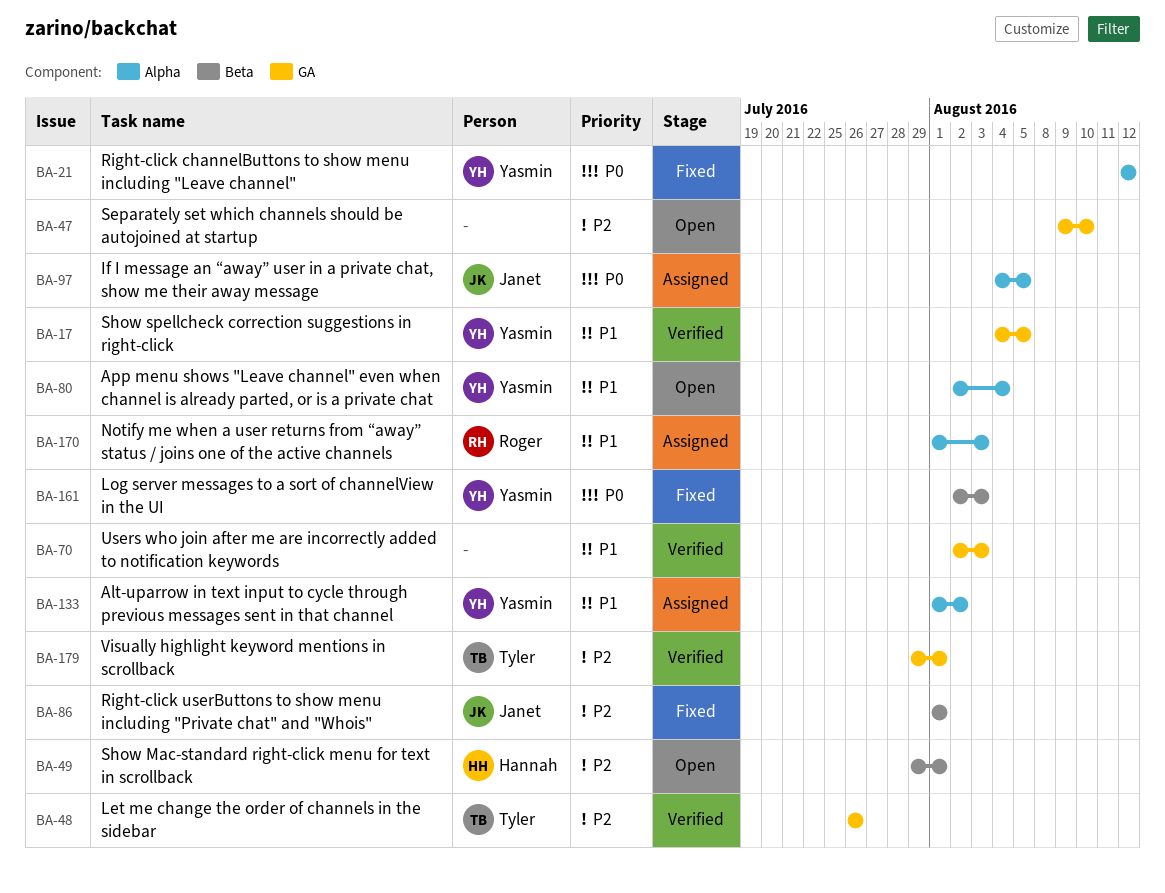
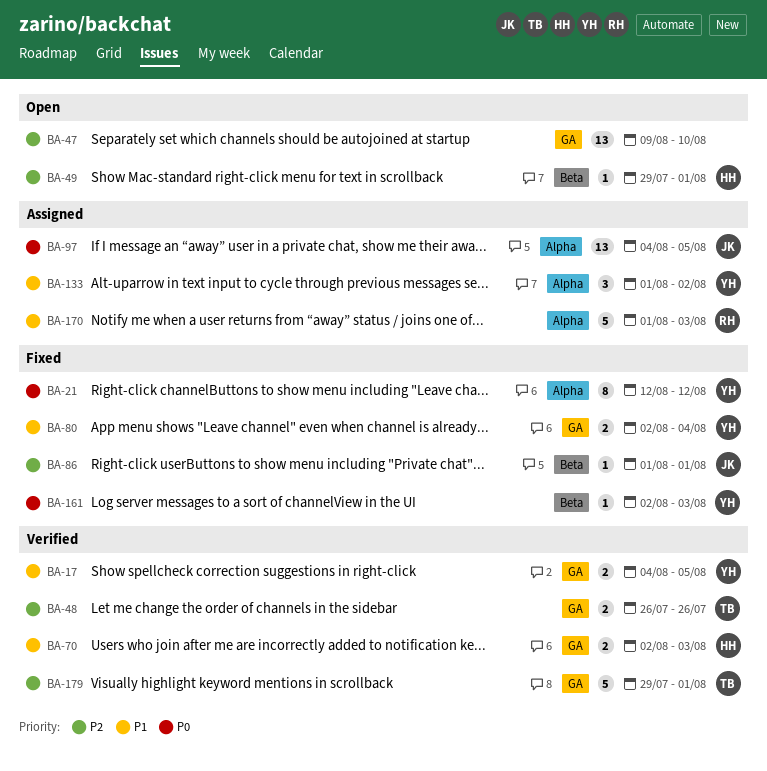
BA-70, owner: none -> Hannah
BA-80, status: Open -> Fixed
BA-80, label: Alpha -> GA

